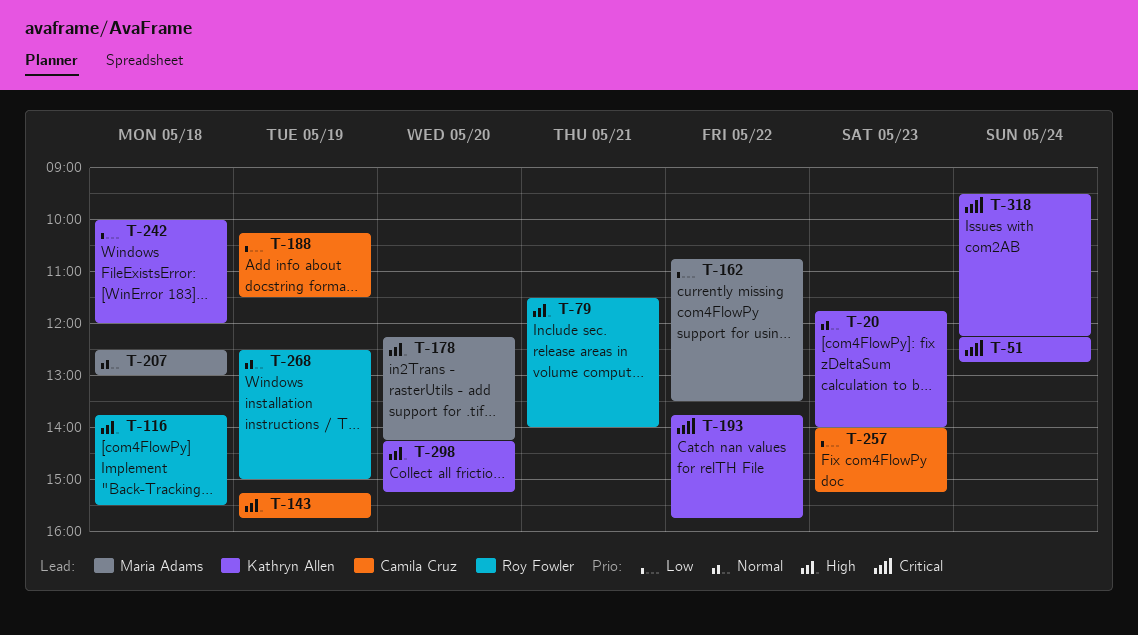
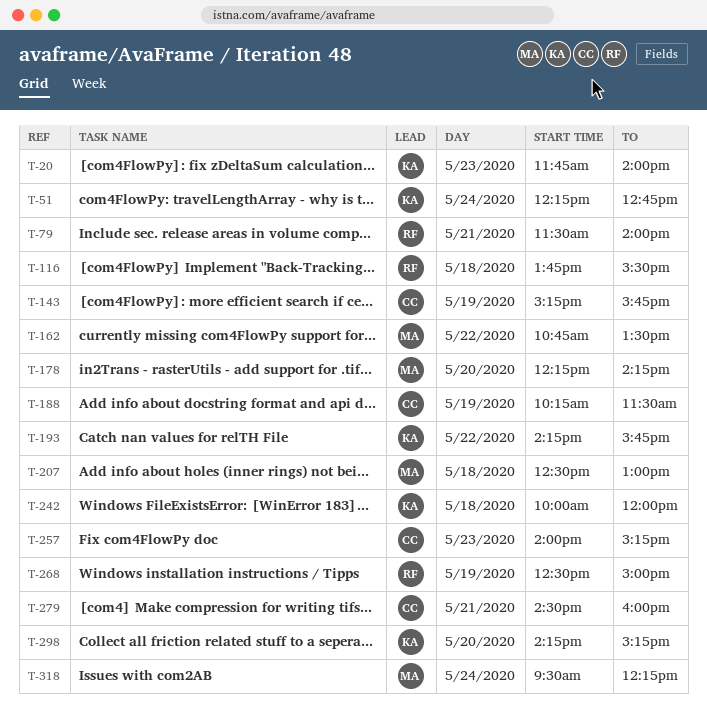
T-193, begins: 13:45 -> 14:15
T-279: none -> present
T-318, owner: Kathryn Allen -> Maria Adams

